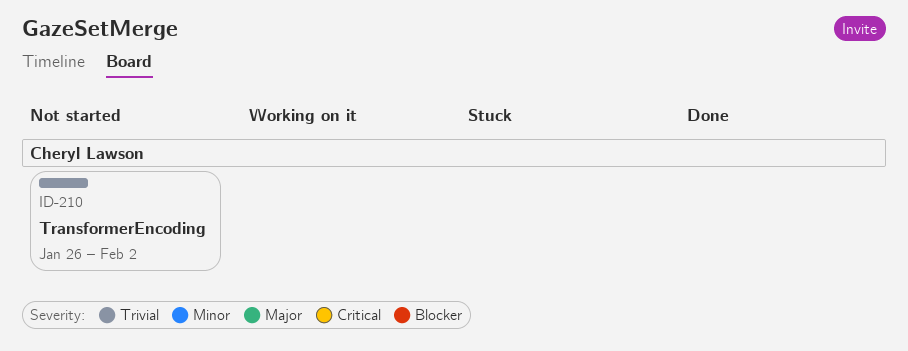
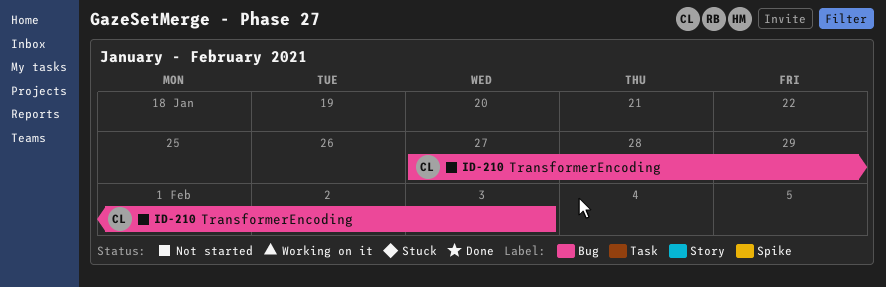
ID-210, start: Jan 26 -> Jan 27
ID-210, due: Feb 2 -> Feb 3

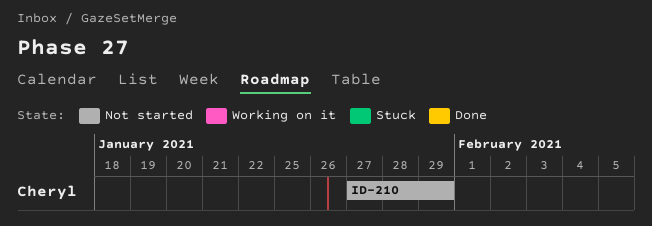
ID-210, due: Feb 3 -> Jan 29

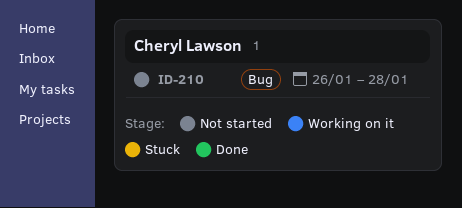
ID-210, start: Jan 27 -> Jan 26
ID-210, due: Jan 29 -> Jan 28

